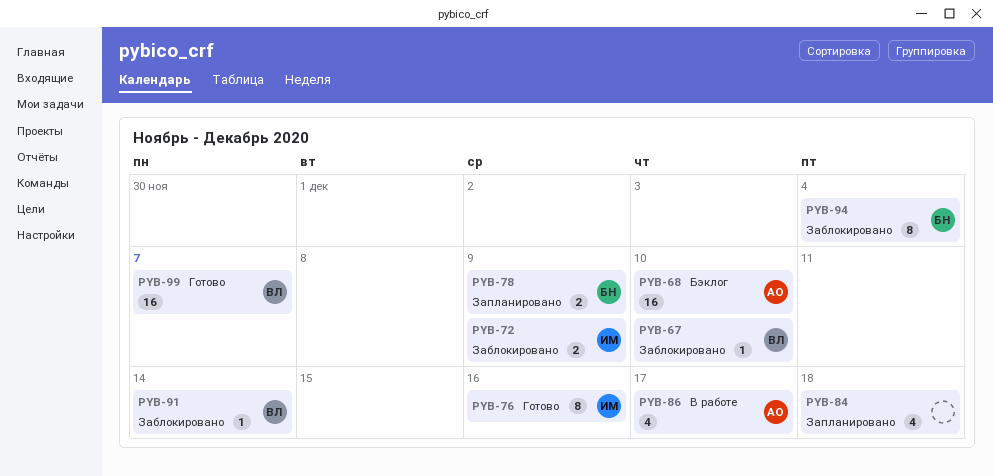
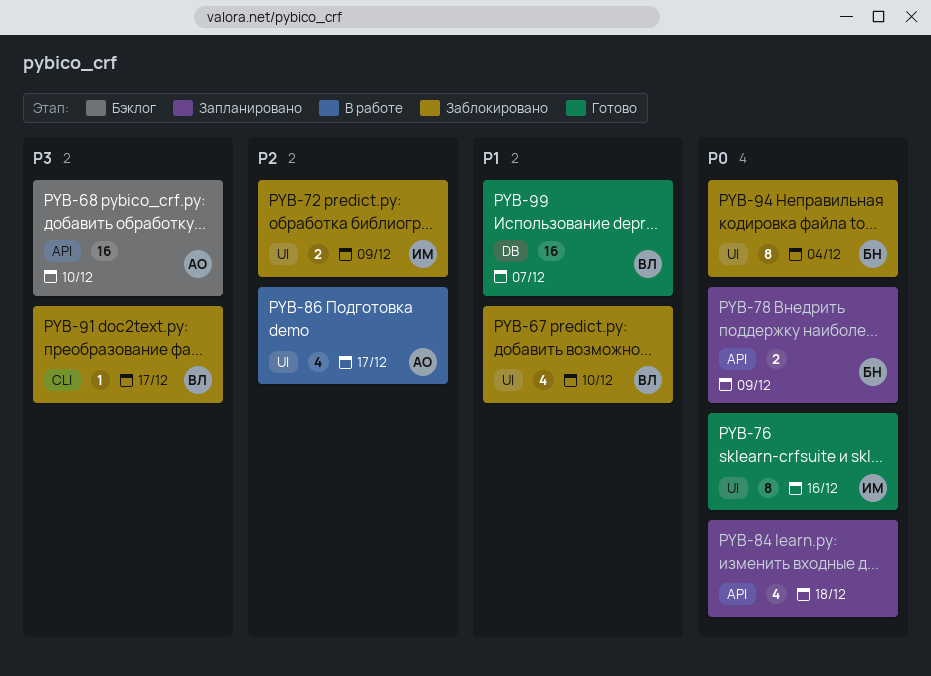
PYB-67, estimate: 1 -> 4
PYB-91, due: Dec 14 -> Dec 17

